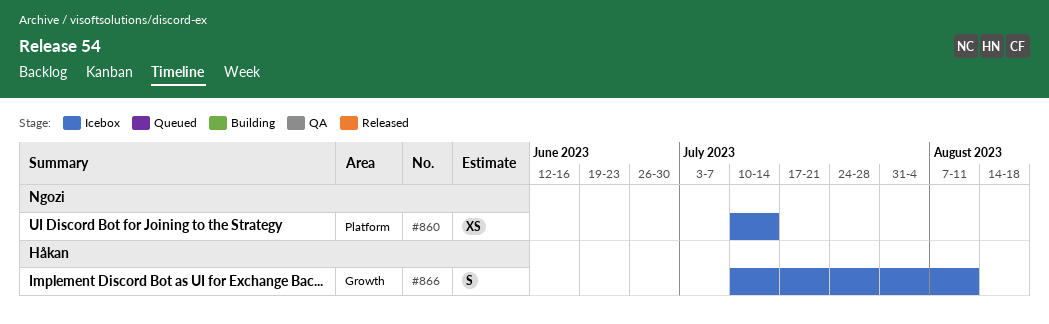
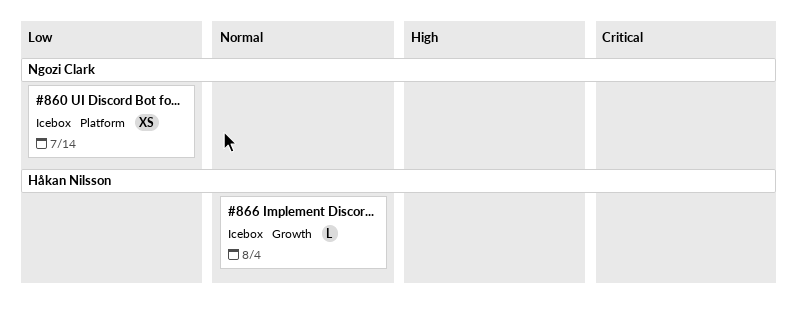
#866, estimate: S -> L
#866, due: Aug 11 -> Aug 4

